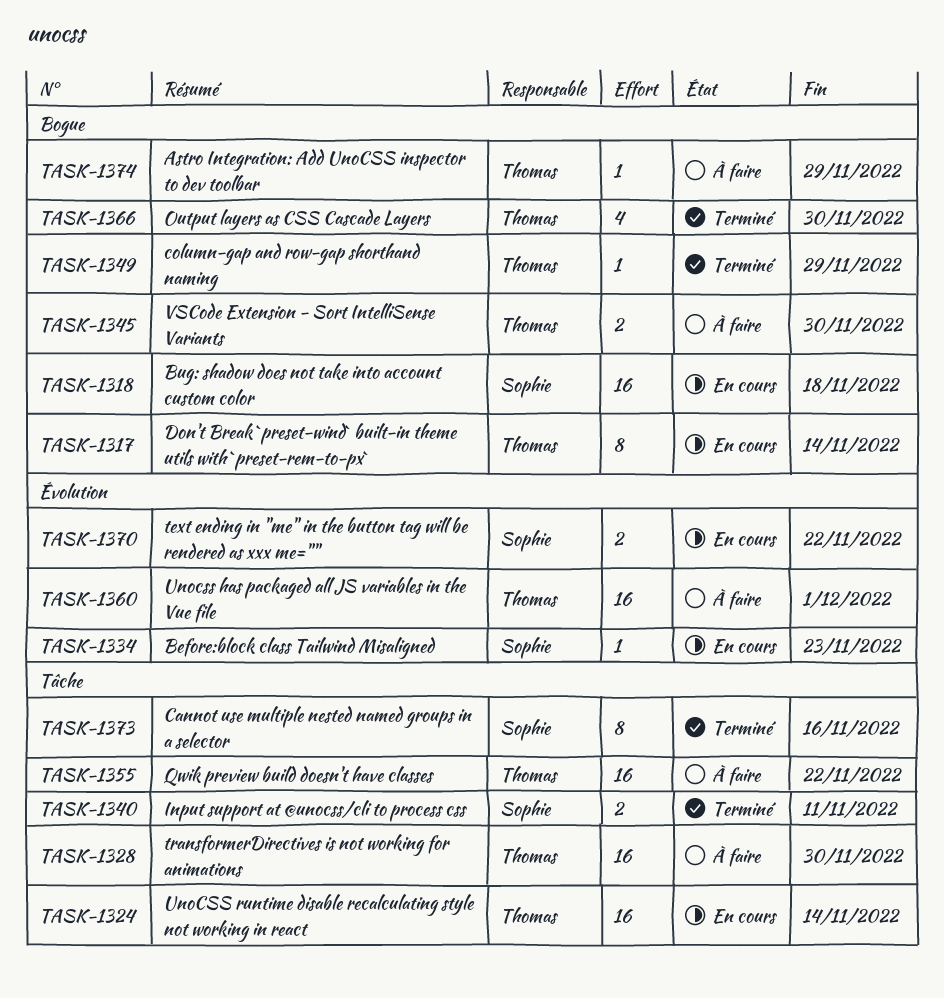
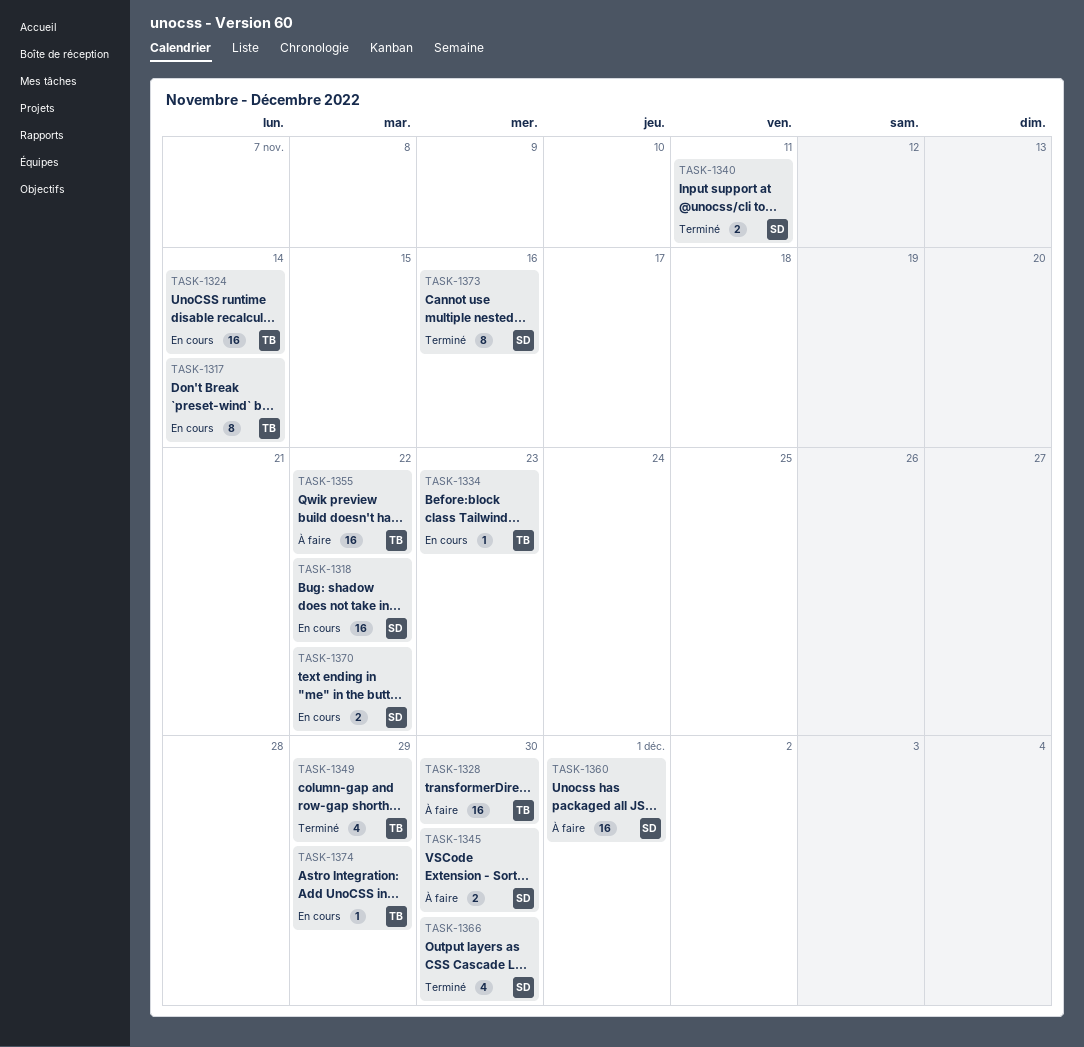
TASK-1318, due: Nov 18 -> Nov 22
TASK-1334, owner: Sophie -> Thomas
TASK-1345, owner: Thomas -> Sophie
TASK-1349, estimate: 1 -> 4
TASK-1360, owner: Thomas -> Sophie
TASK-1366, owner: Thomas -> Sophie
TASK-1374, status: À faire -> En cours

